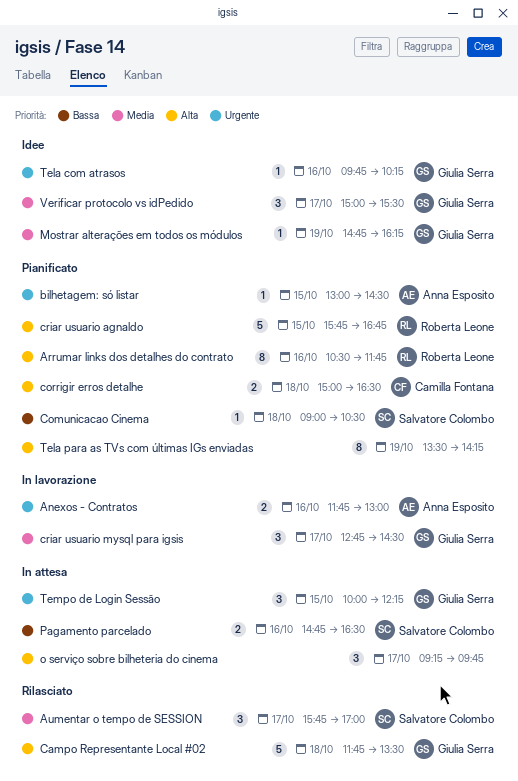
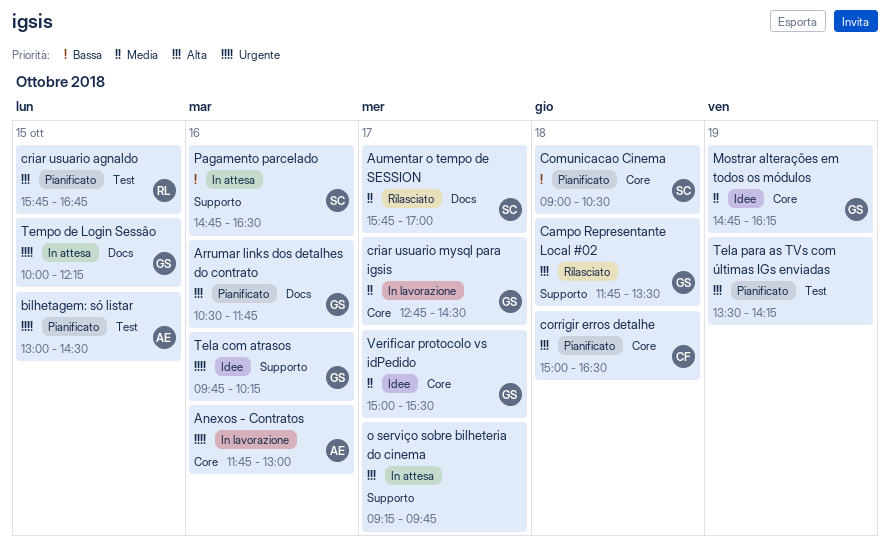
Arrumar links dos detalhes do contrato, owner: Roberta Leone -> Giulia Serra

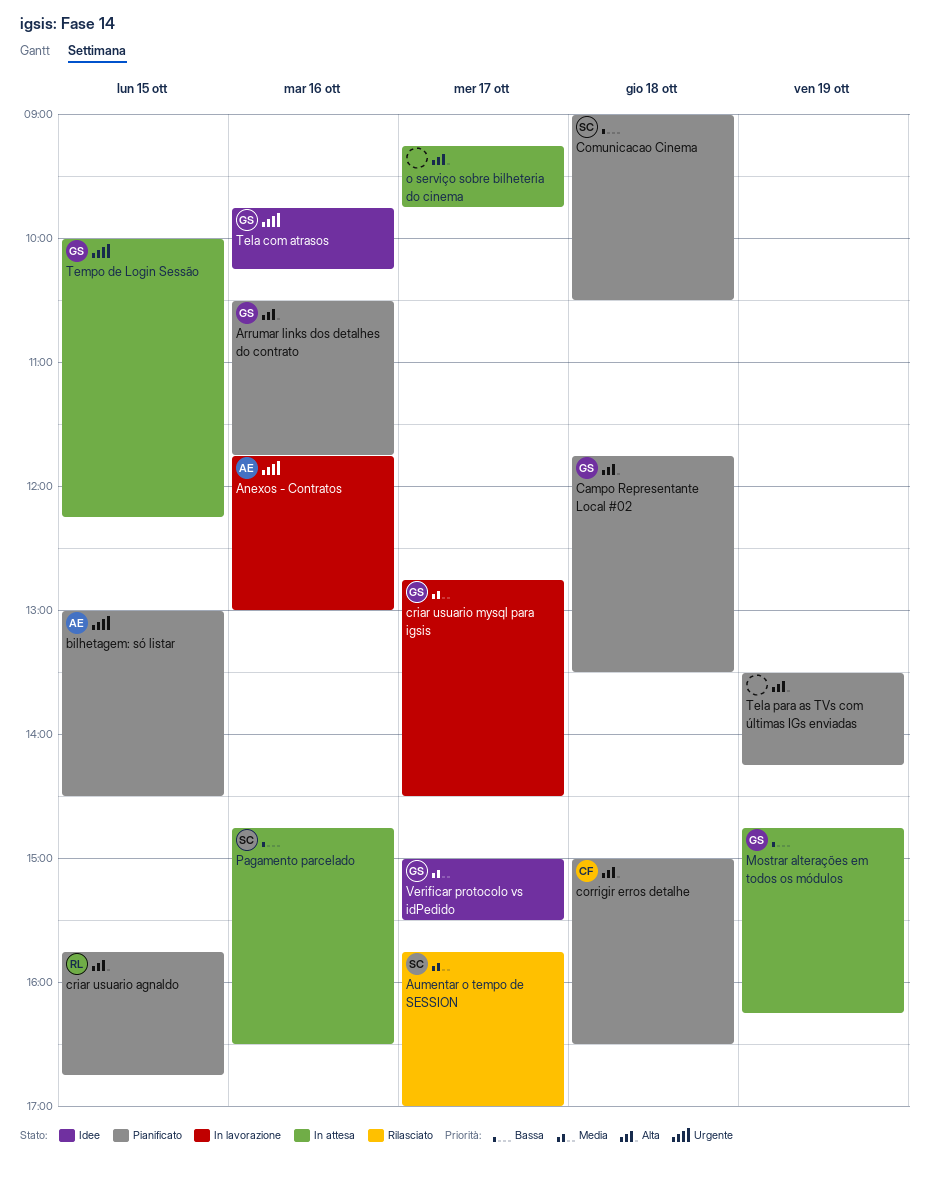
Campo Representante Local #02, status: Rilasciato -> Pianificato
Mostrar alterações em todos os módulos, status: Idee -> In attesa
Mostrar alterações em todos os módulos, priority: Media -> Bassa

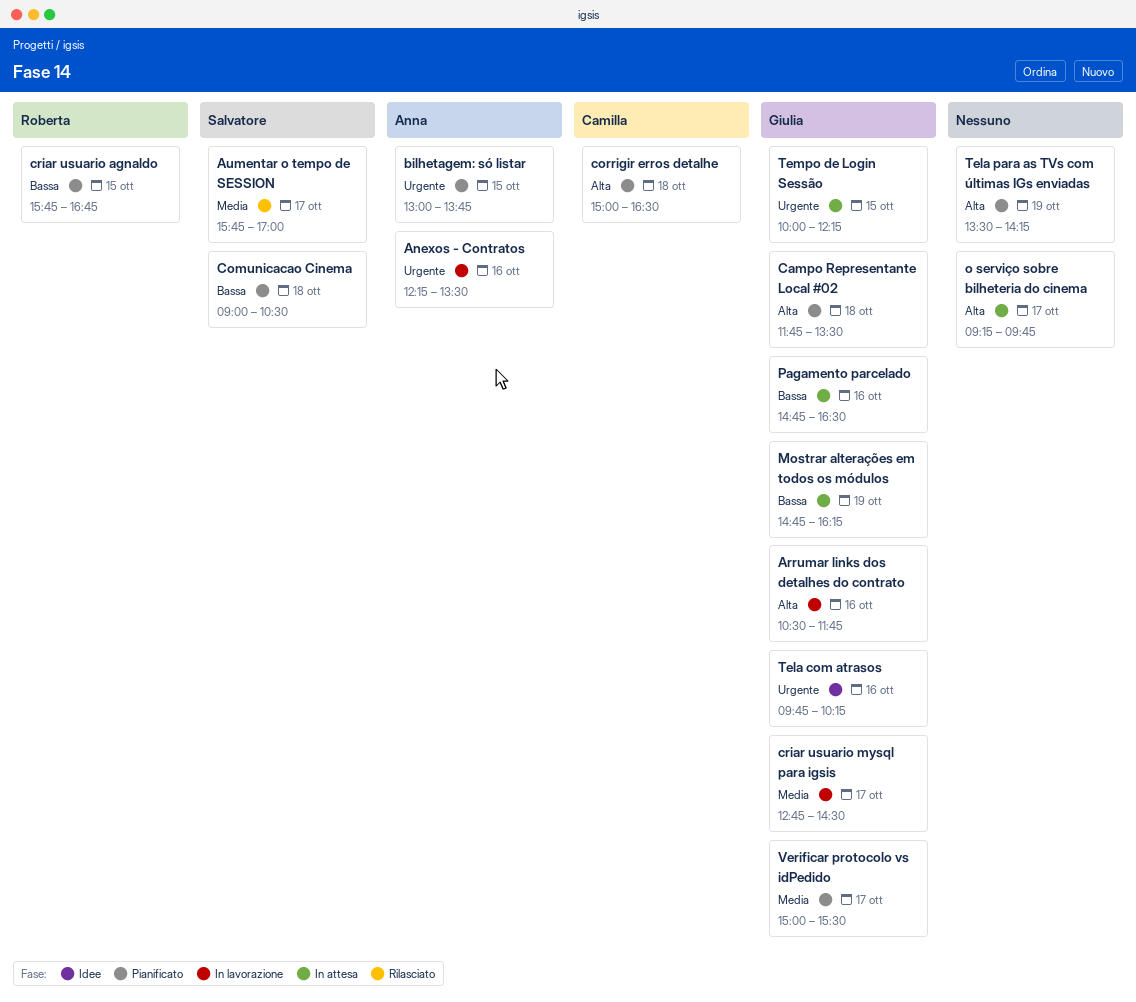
Anexos - Contratos, begins: 11:45 -> 12:15
Anexos - Contratos, ends: 13:00 -> 13:30
Arrumar links dos detalhes do contrato, status: Pianificato -> In lavorazione
bilhetagem: só listar, ends: 14:30 -> 13:45
criar usuario agnaldo, priority: Alta -> Bassa
Pagamento parcelado, owner: Salvatore -> Giulia
Verificar protocolo vs idPedido, status: Idee -> Pianificato

